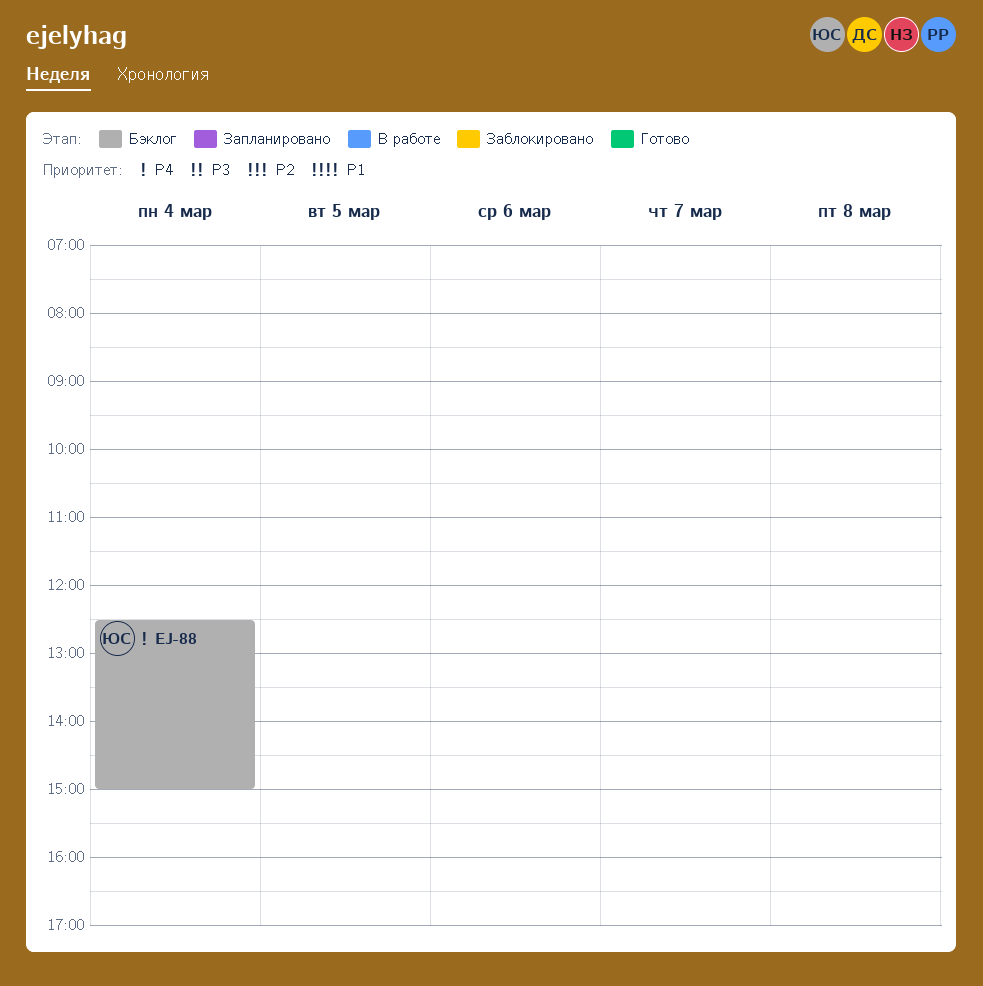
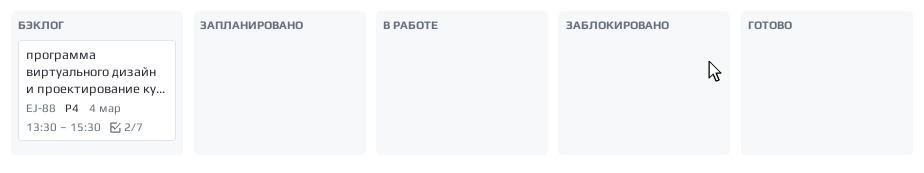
EJ-88, begins: 12:30 -> 13:30
EJ-88, ends: 15:00 -> 15:30

